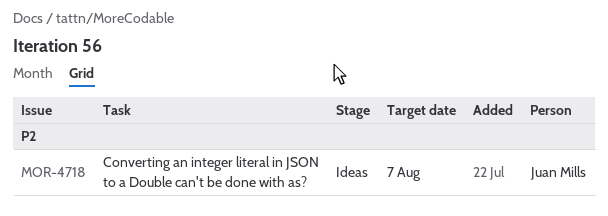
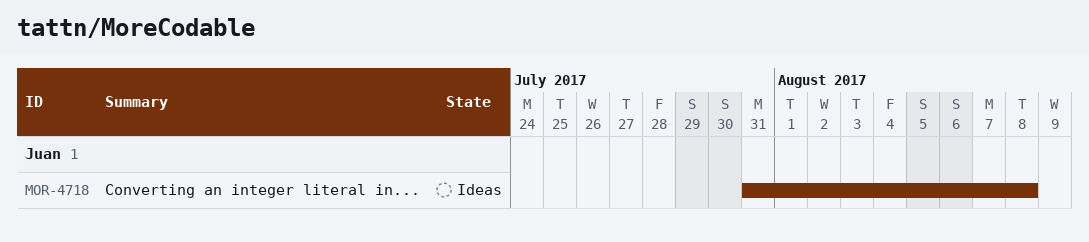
MOR-4718, due: Aug 7 -> Aug 8

